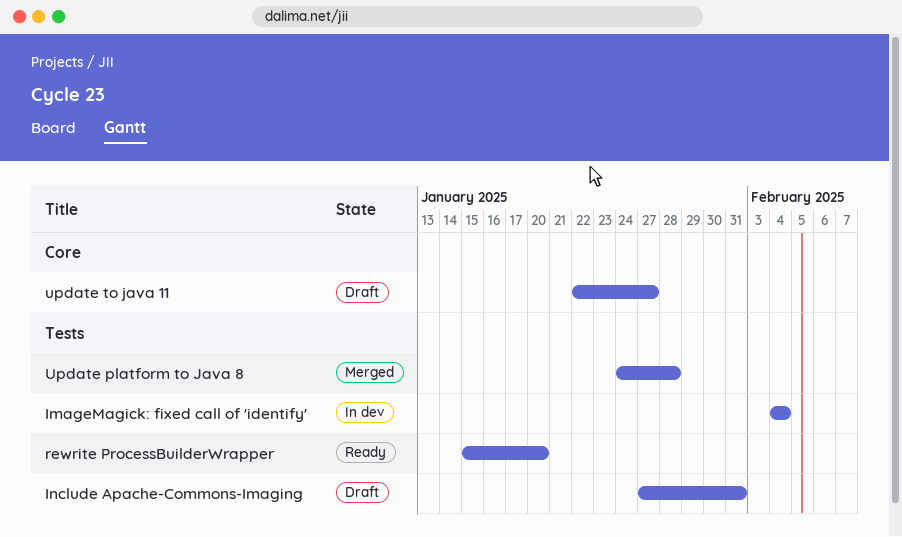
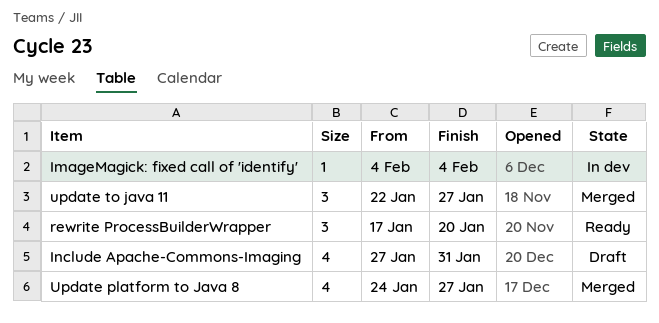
rewrite ProcessBuilderWrapper, start: Jan 15 -> Jan 17
Update platform to Java 8, due: Jan 28 -> Jan 27
update to java 11, status: Draft -> Merged

